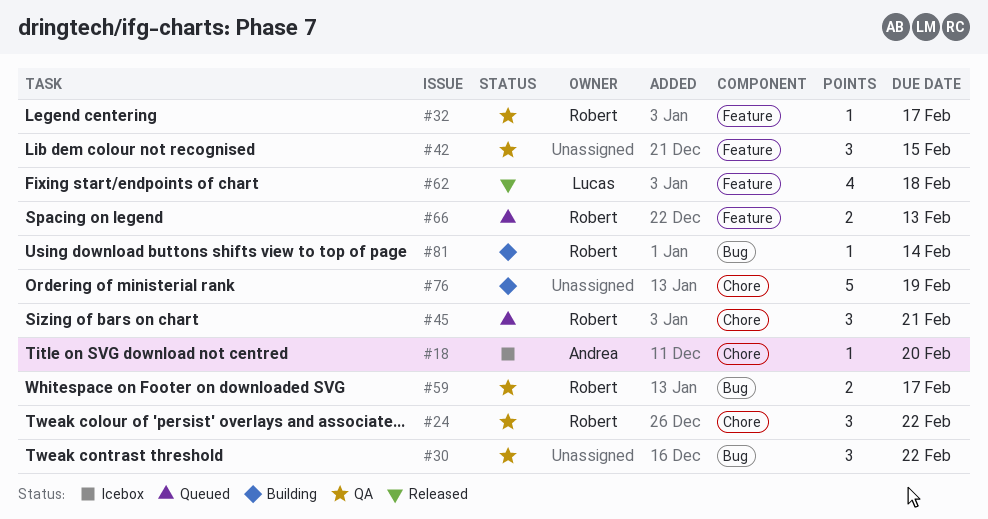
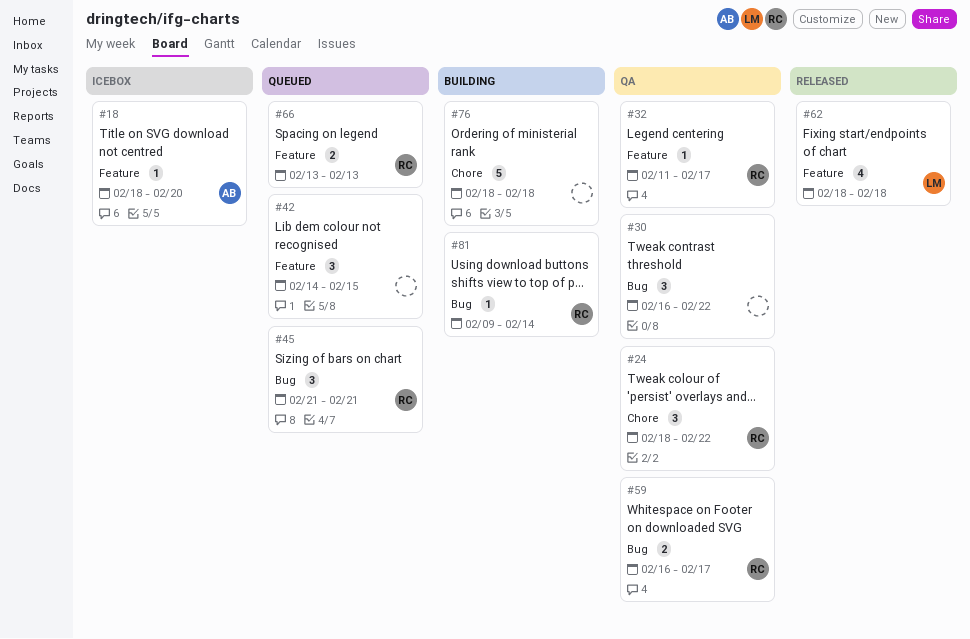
#18, label: Chore -> Feature
#42, status: QA -> Queued
#45, label: Chore -> Bug
#76, due: Feb 19 -> Feb 18

